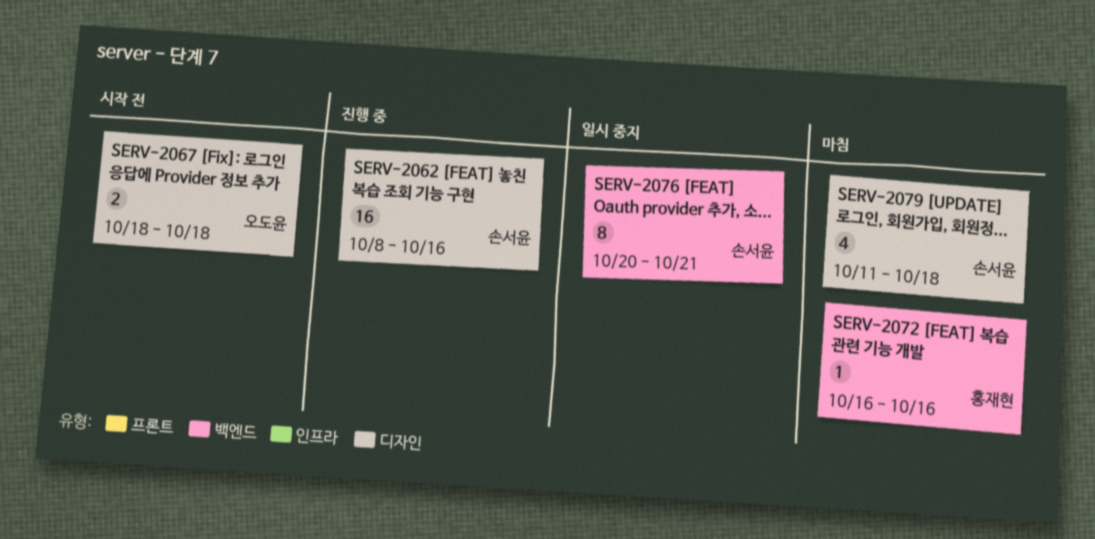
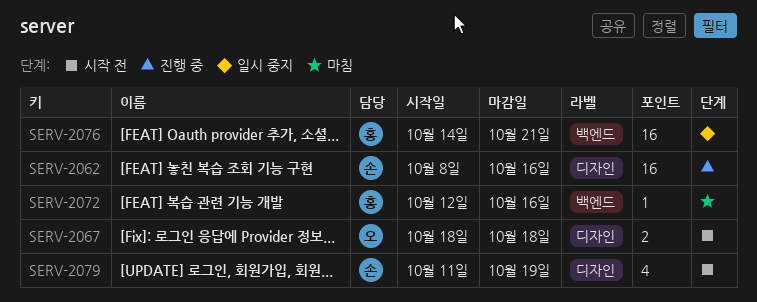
SERV-2072, start: Oct 16 -> Oct 12
SERV-2076, owner: 손서윤 -> 홍재현
SERV-2076, estimate: 8 -> 16
SERV-2076, start: Oct 20 -> Oct 14
SERV-2079, status: 마침 -> 시작 전
SERV-2079, due: Oct 18 -> Oct 19

